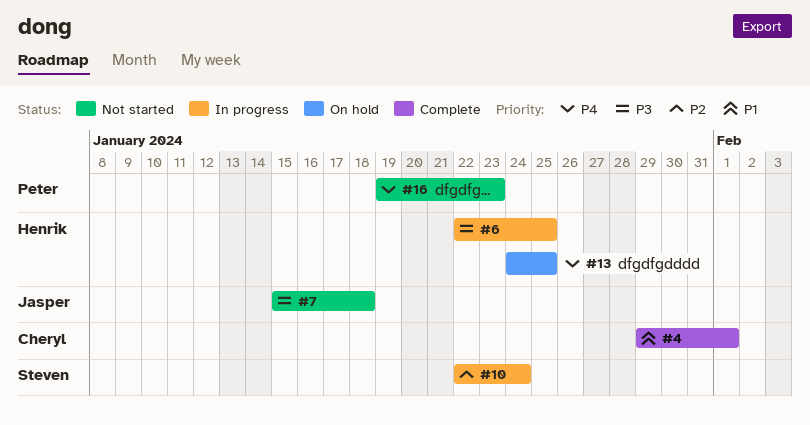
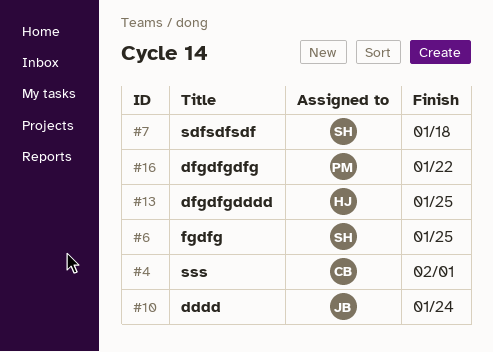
#6, owner: Henrik -> Steven
#7, owner: Jasper -> Steven
#10, owner: Steven -> Jasper
#16, due: Jan 23 -> Jan 22

